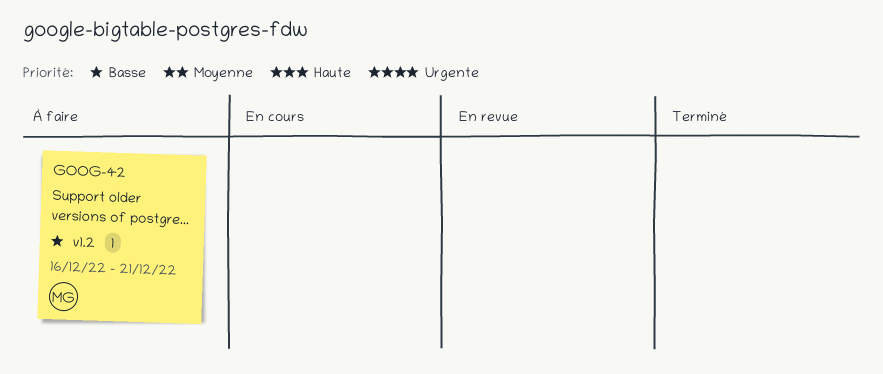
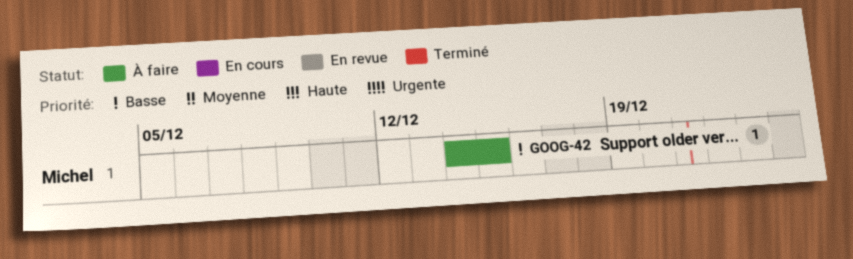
GOOG-42, start: Dec 16 -> Dec 14
GOOG-42, due: Dec 21 -> Dec 15

